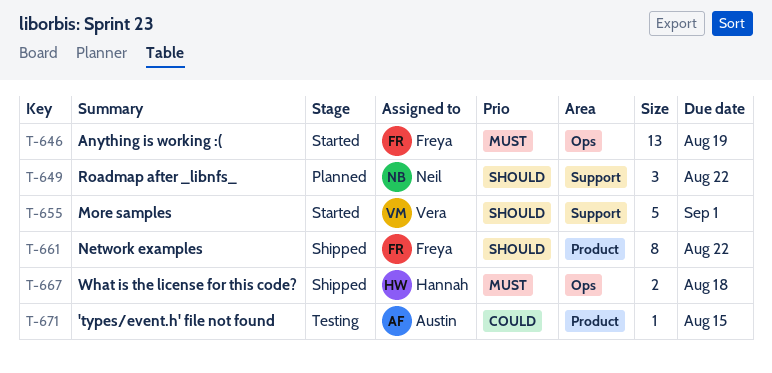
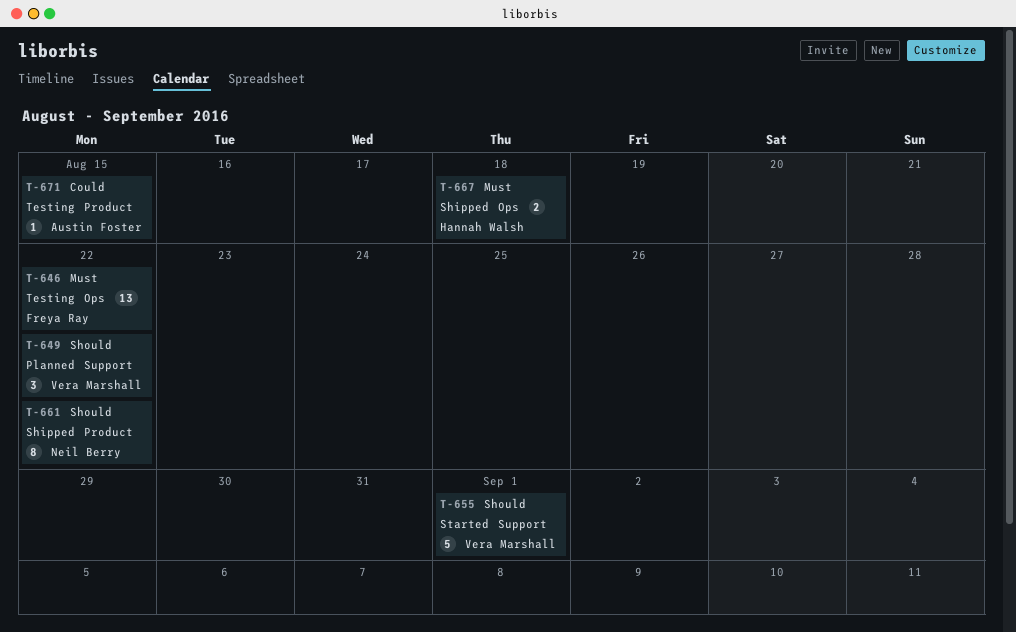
T-646, status: Started -> Testing
T-646, due: Aug 19 -> Aug 22
T-649, owner: Neil Berry -> Vera Marshall
T-661, owner: Freya Ray -> Neil Berry

